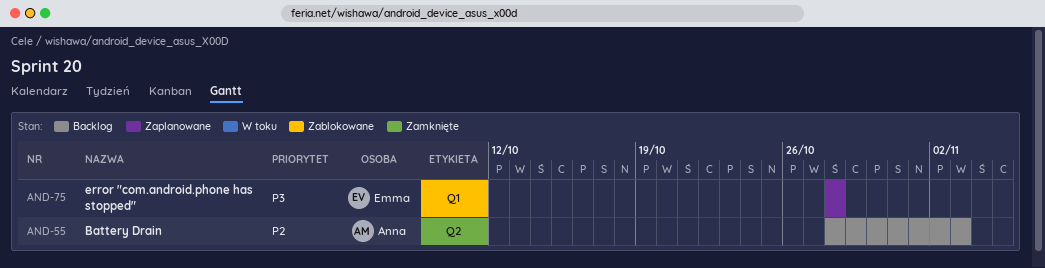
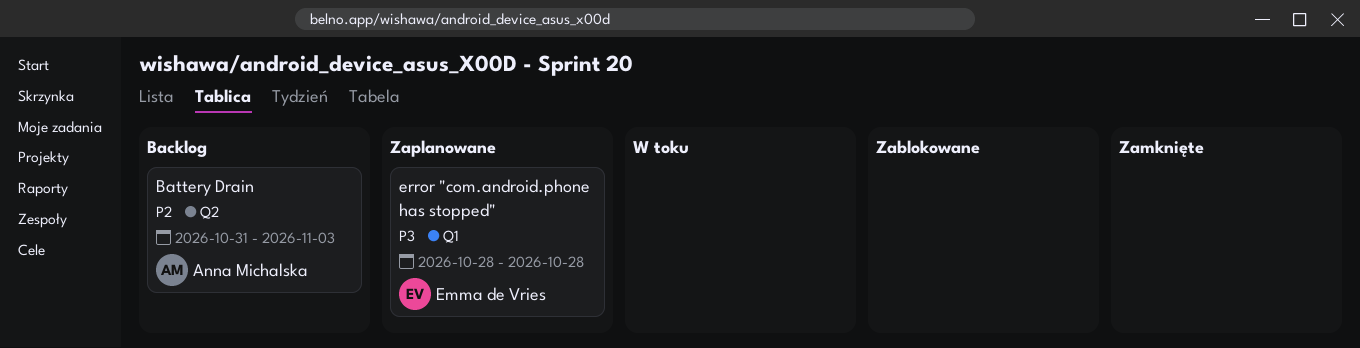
Battery Drain, start: Oct 28 -> Oct 31

